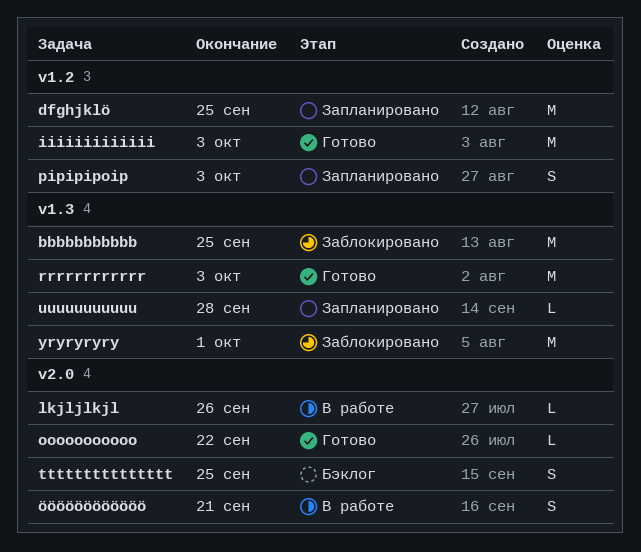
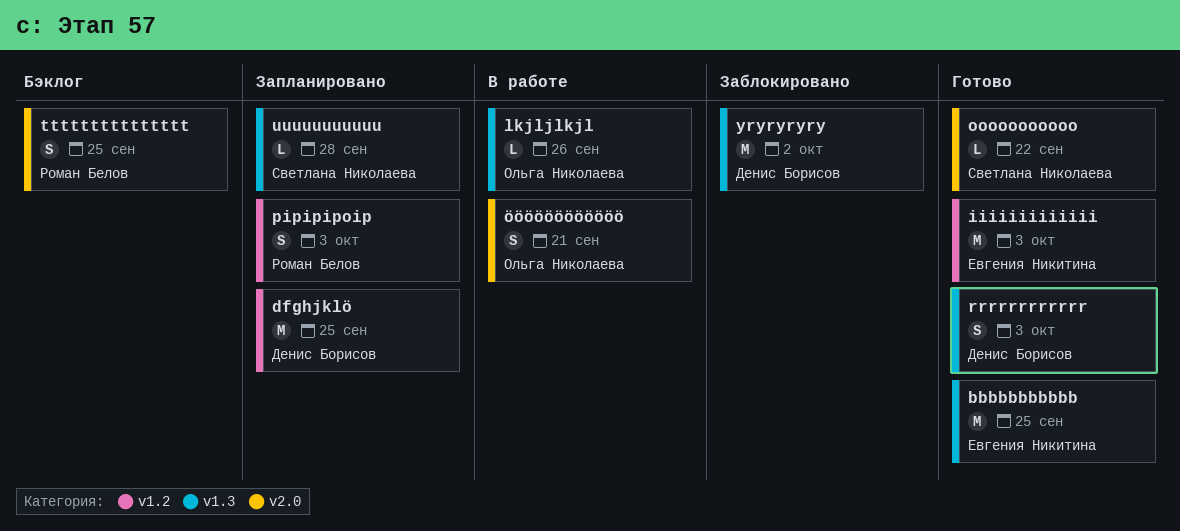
bbbbbbbbbbb, status: Заблокировано -> Готово
lkjljlkjl, label: v2.0 -> v1.3
rrrrrrrrrrrr, estimate: M -> S
yryryryry, due: Oct 1 -> Oct 2

